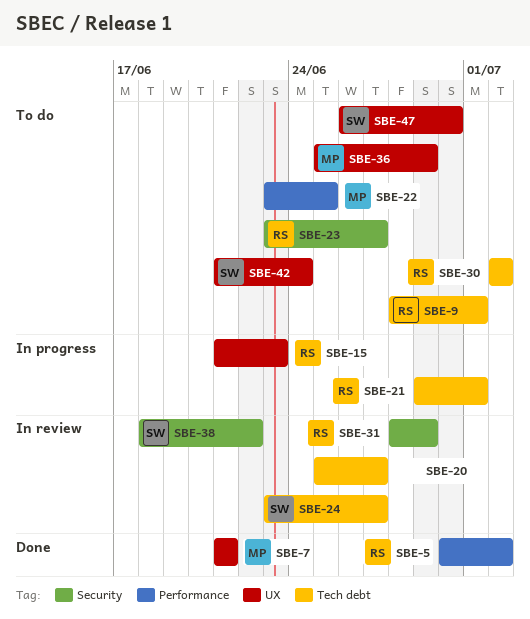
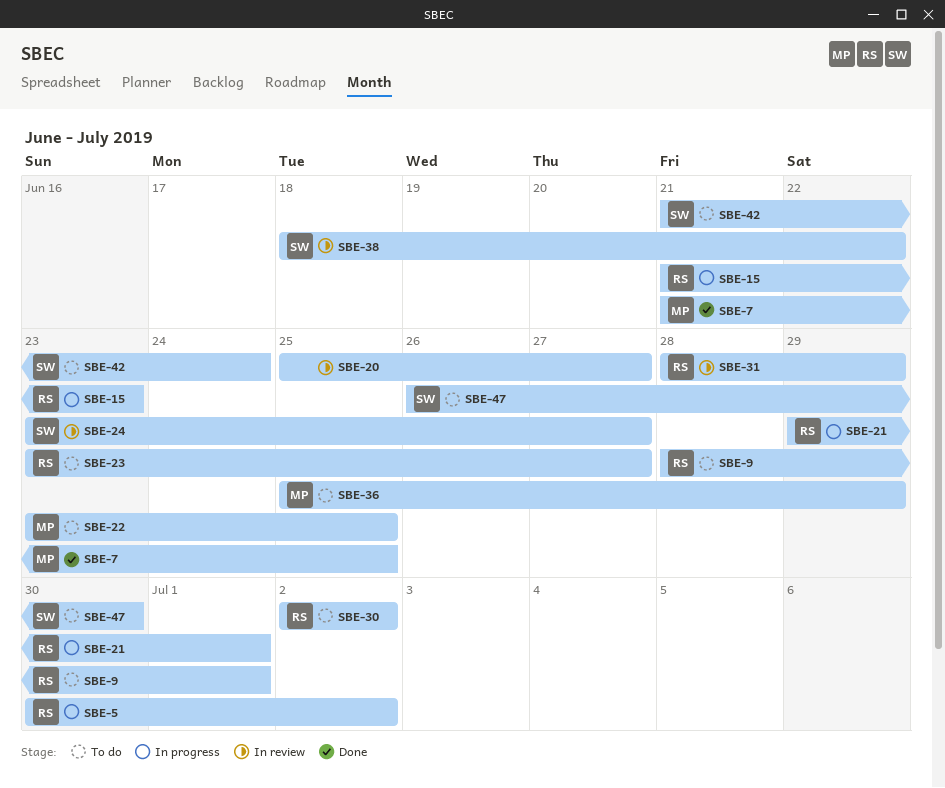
SBE-5, status: Done -> In progress
SBE-7, due: Jun 21 -> Jun 25

